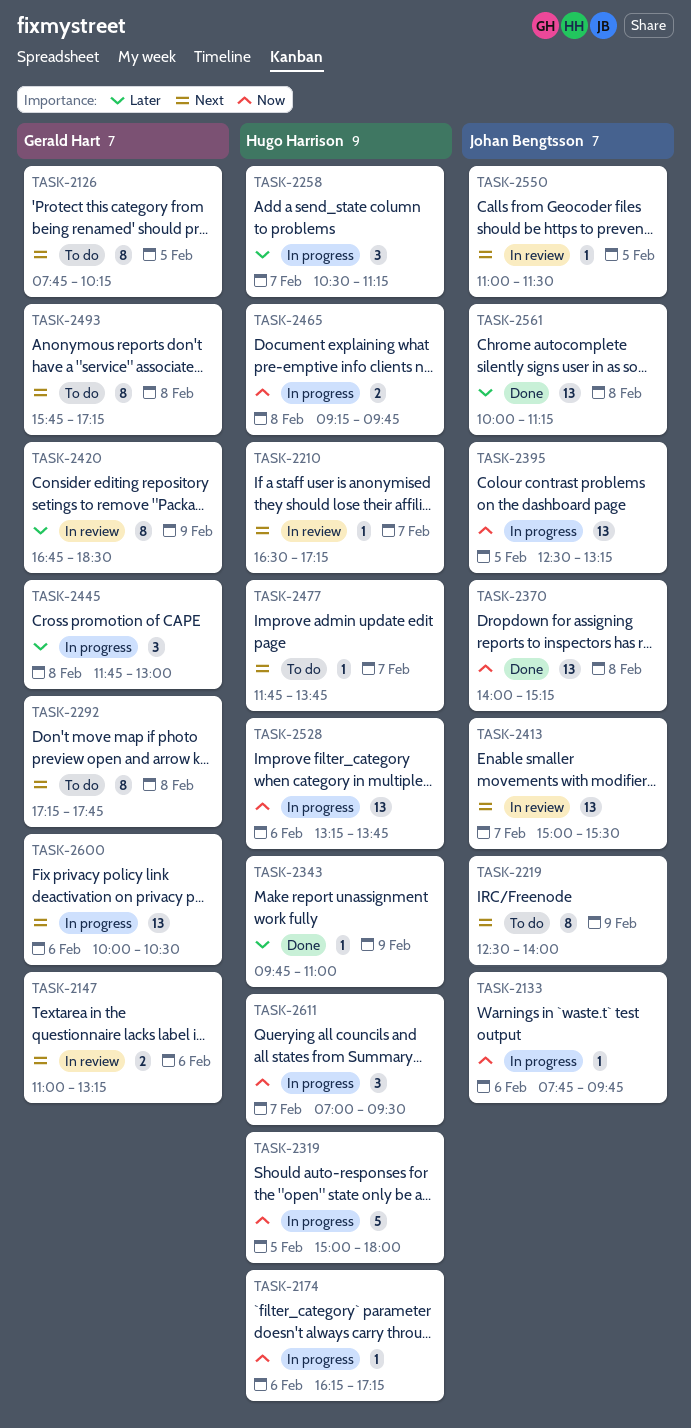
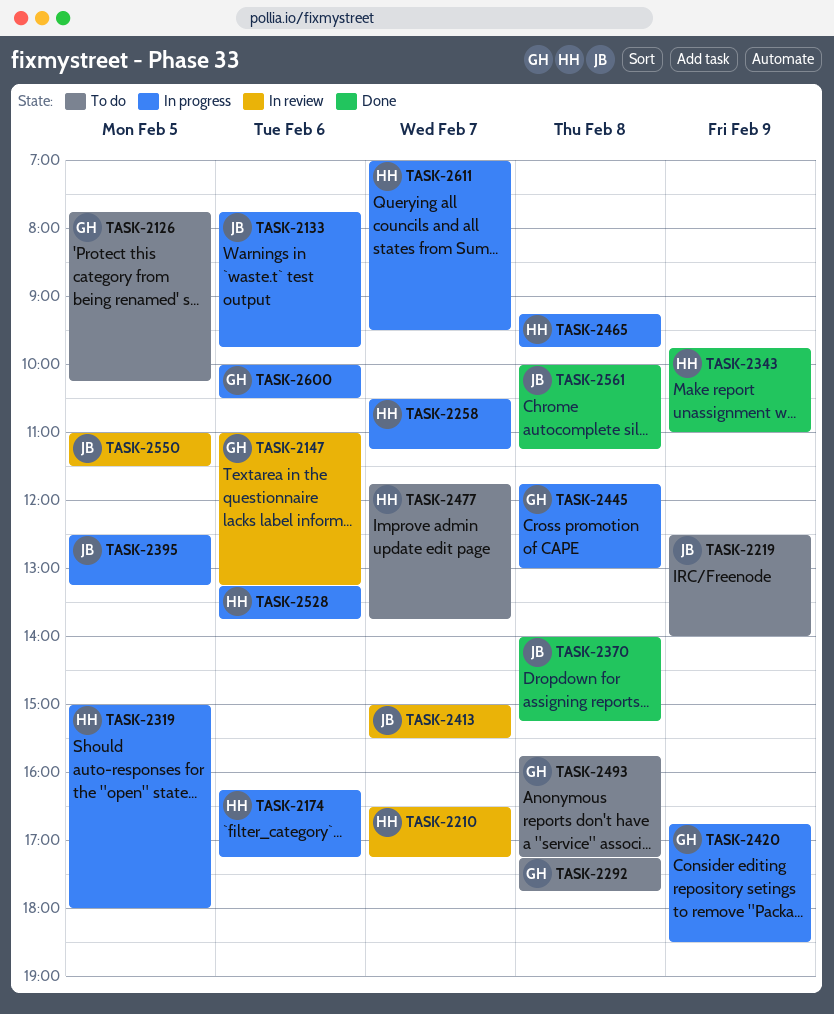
TASK-2420, status: In review -> In progress

